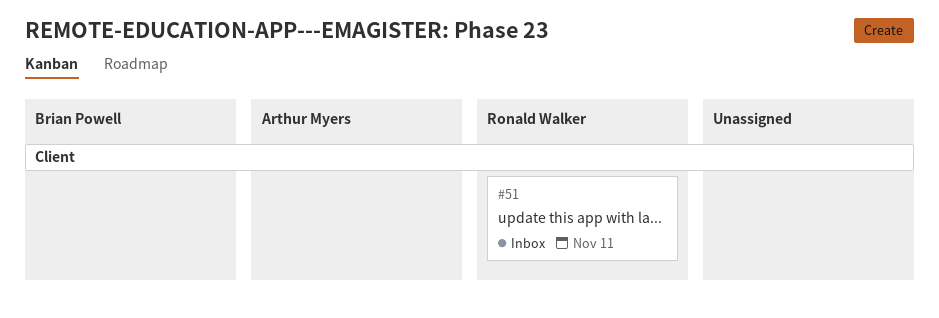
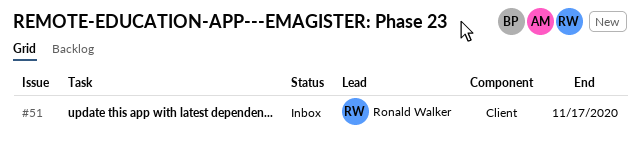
#51, due: Nov 11 -> Nov 17

